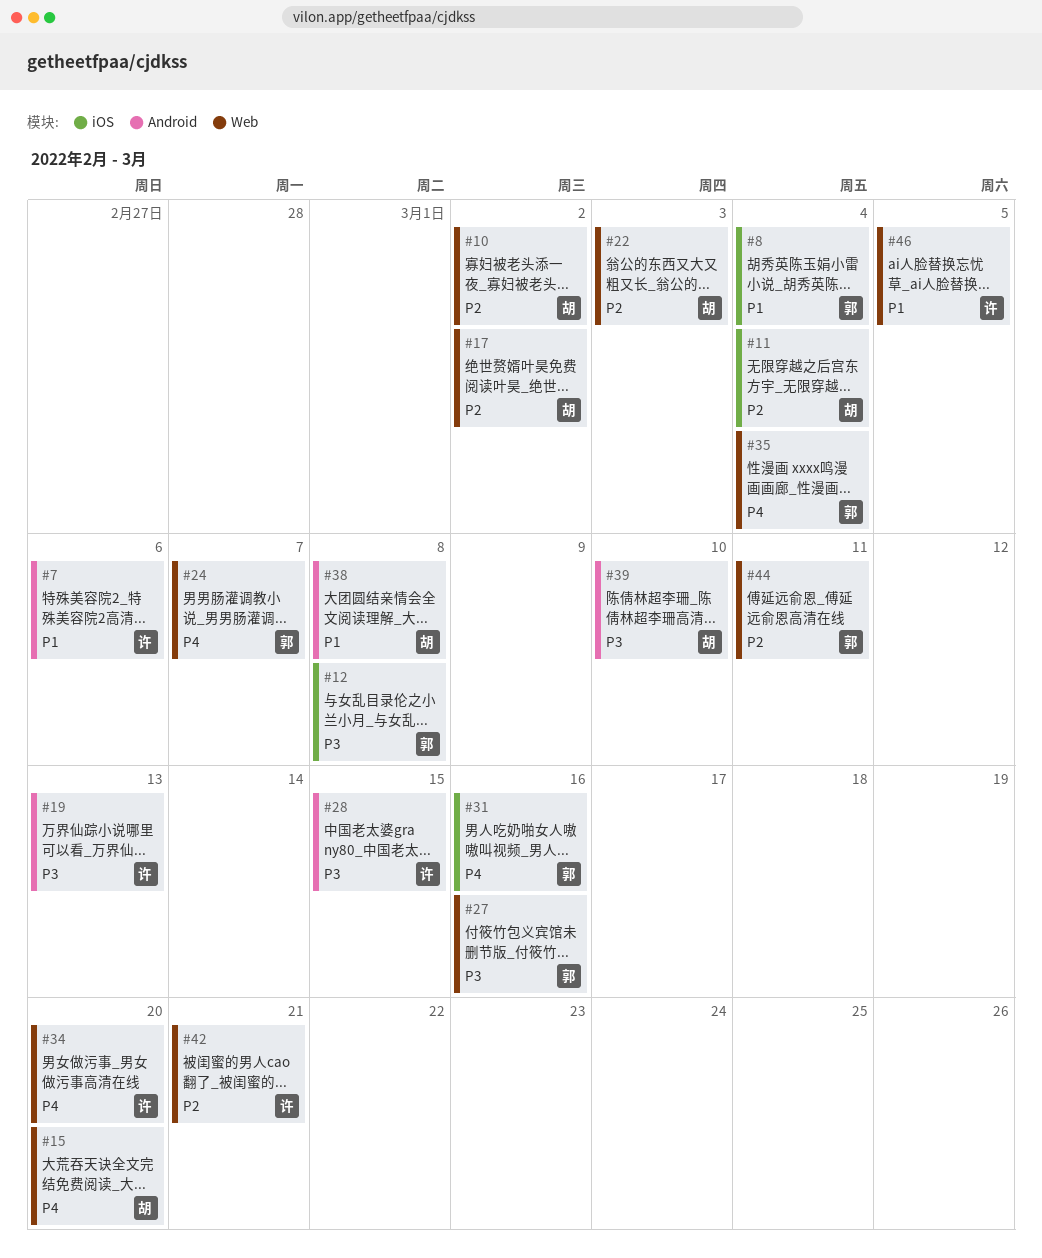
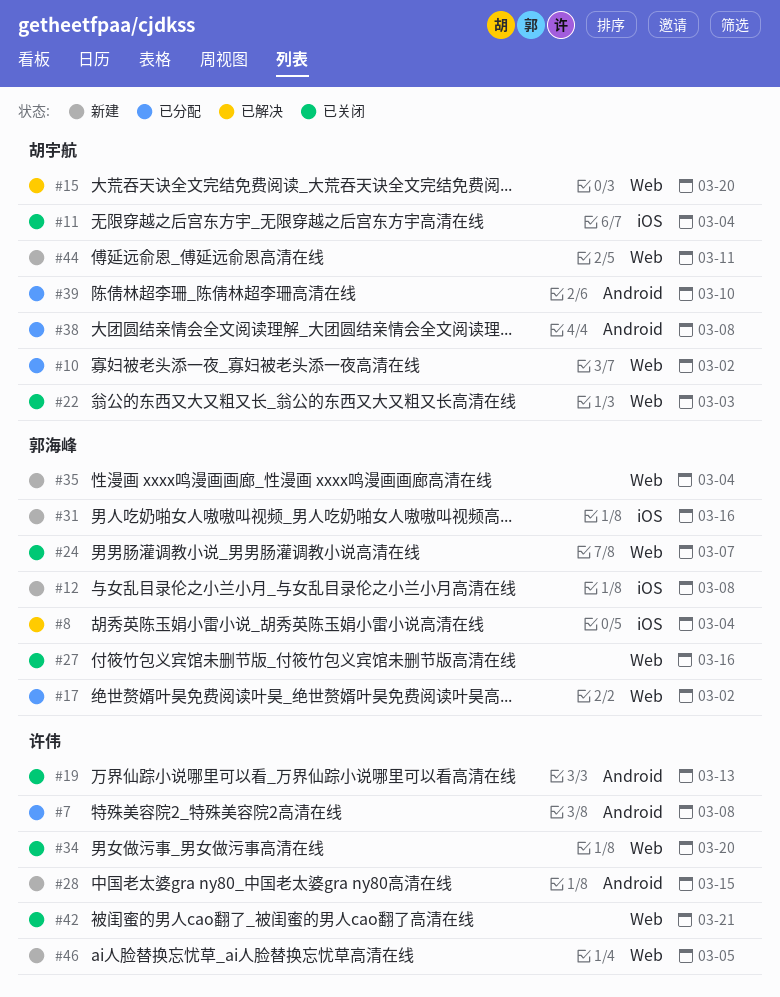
#7, due: Mar 6 -> Mar 8
#17, owner: 胡宇航 -> 郭海峰
#44, owner: 郭海峰 -> 胡宇航

